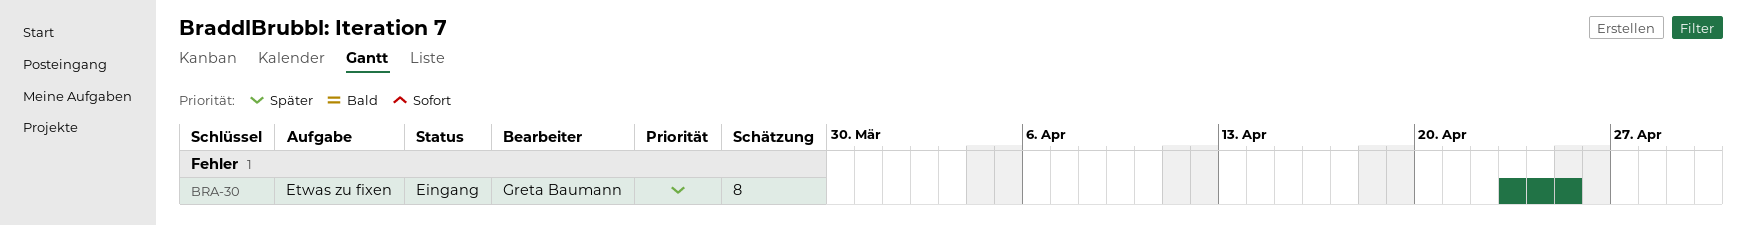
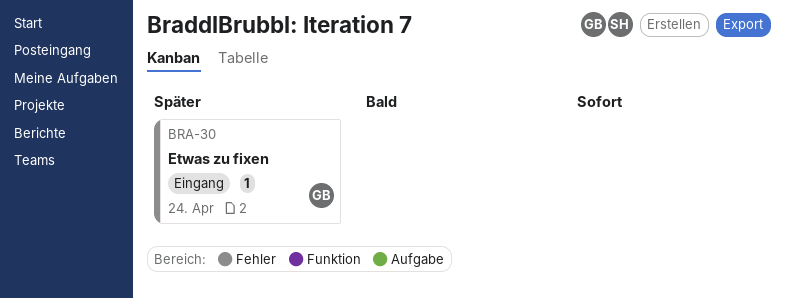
BRA-30, estimate: 8 -> 1
BRA-30, due: Apr 25 -> Apr 24

